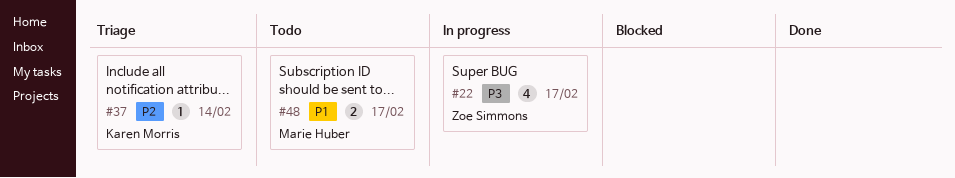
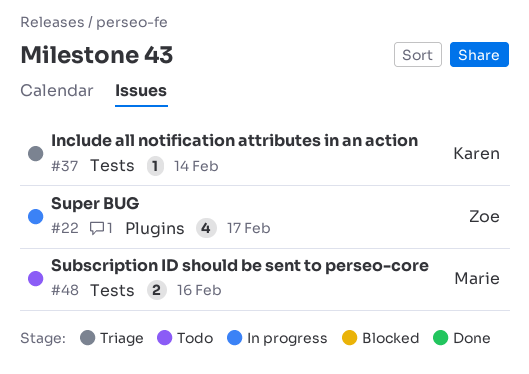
#48, due: Feb 17 -> Feb 16

